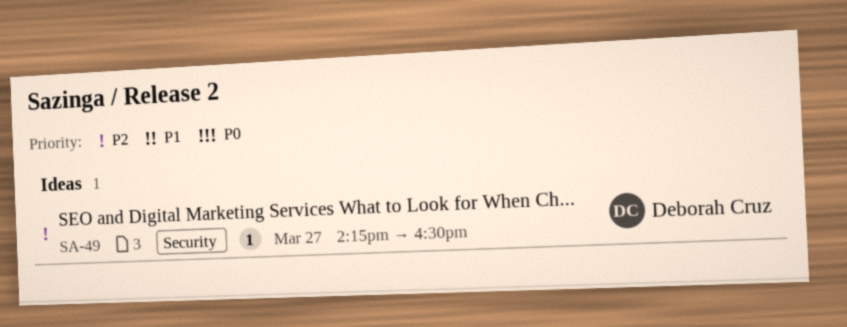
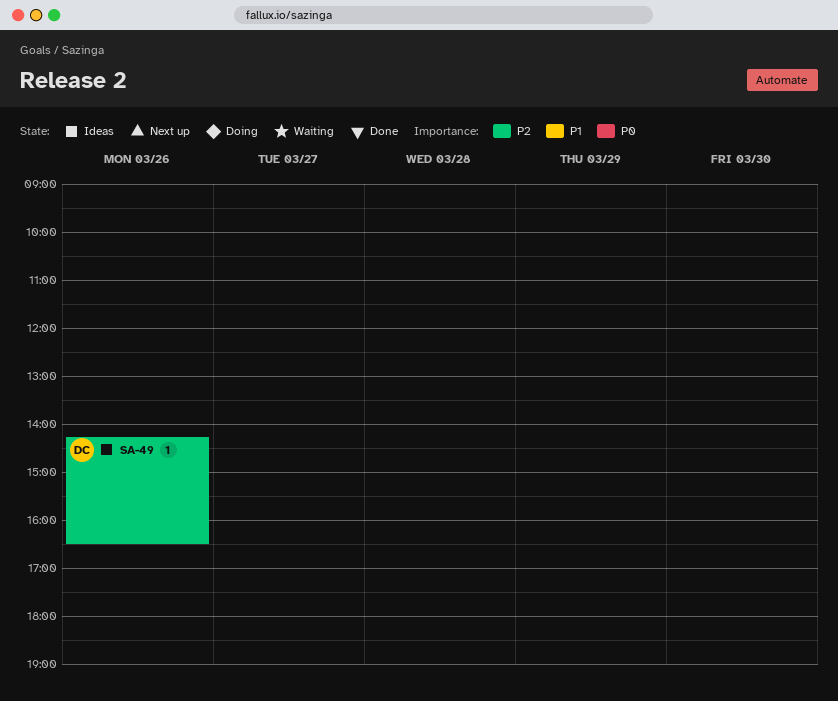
SA-49, day: Mar 27 -> Mar 26

